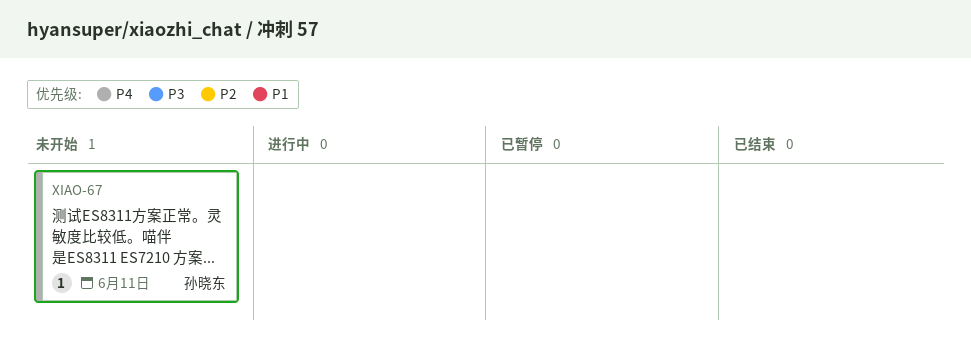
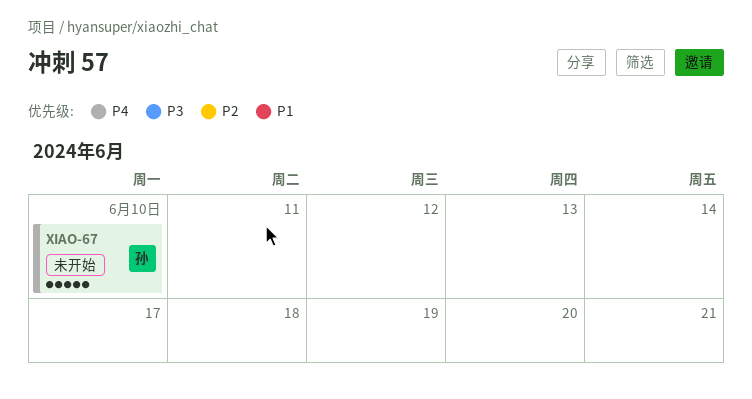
XIAO-67, estimate: 1 -> 5
XIAO-67, due: Jun 11 -> Jun 10

